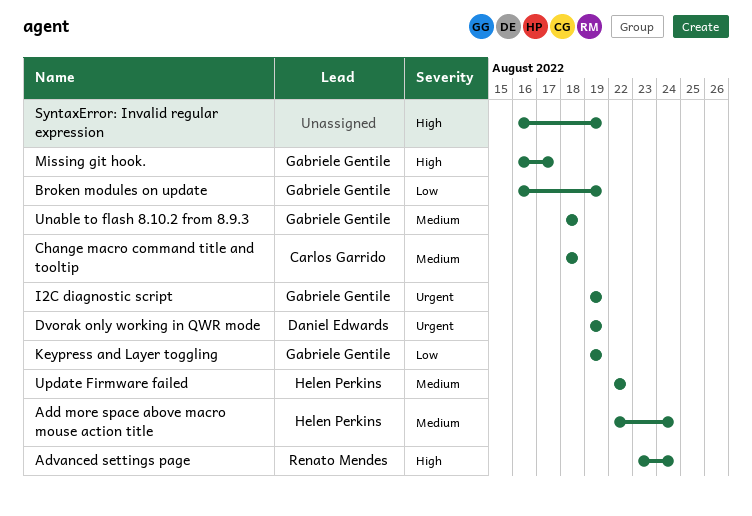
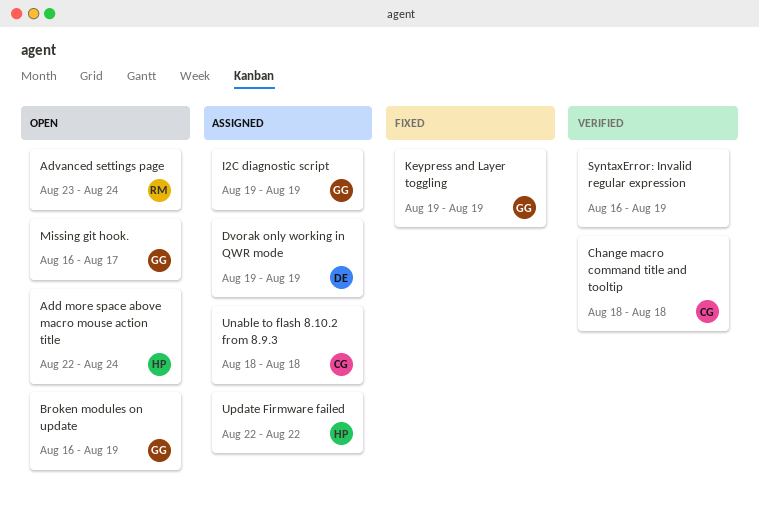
Unable to flash 8.10.2 from 8.9.3, owner: Gabriele Gentile -> Carlos Garrido

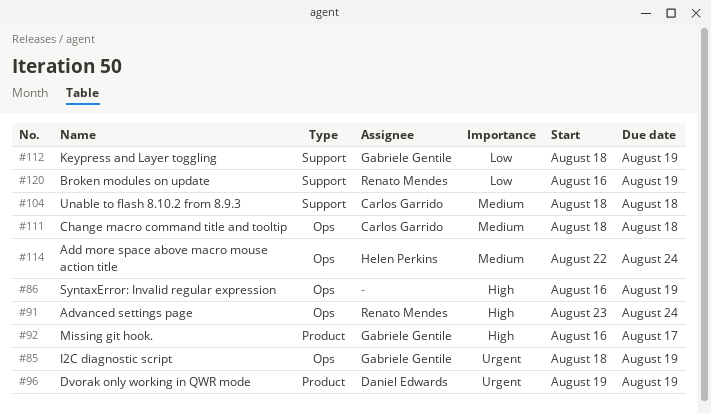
Broken modules on update, owner: Gabriele Gentile -> Renato Mendes
I2C diagnostic script, start: Aug 19 -> Aug 18
Keypress and Layer toggling, start: Aug 19 -> Aug 18
Update Firmware failed: present -> none

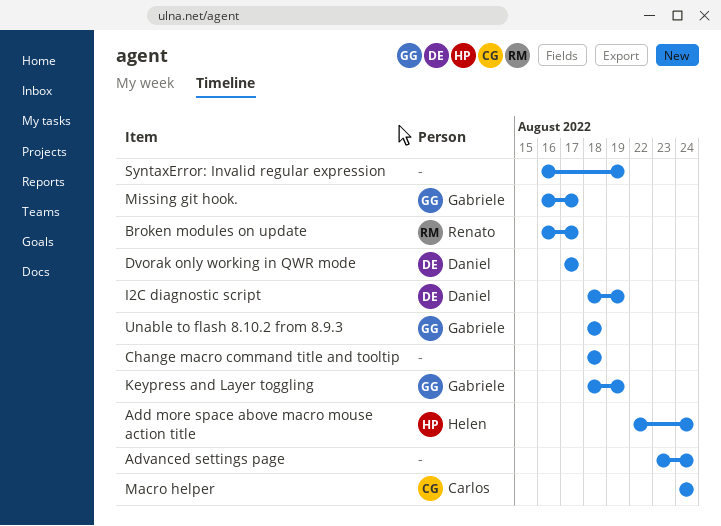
Advanced settings page, owner: Renato Mendes -> none
Broken modules on update, due: Aug 19 -> Aug 17
Change macro command title and tooltip, owner: Carlos Garrido -> none
Dvorak only working in QWR mode, start: Aug 19 -> Aug 17
Dvorak only working in QWR mode, due: Aug 19 -> Aug 17
I2C diagnostic script, owner: Gabriele Gentile -> Daniel Edwards
Macro helper: none -> present
Unable to flash 8.10.2 from 8.9.3, owner: Carlos Garrido -> Gabriele Gentile

